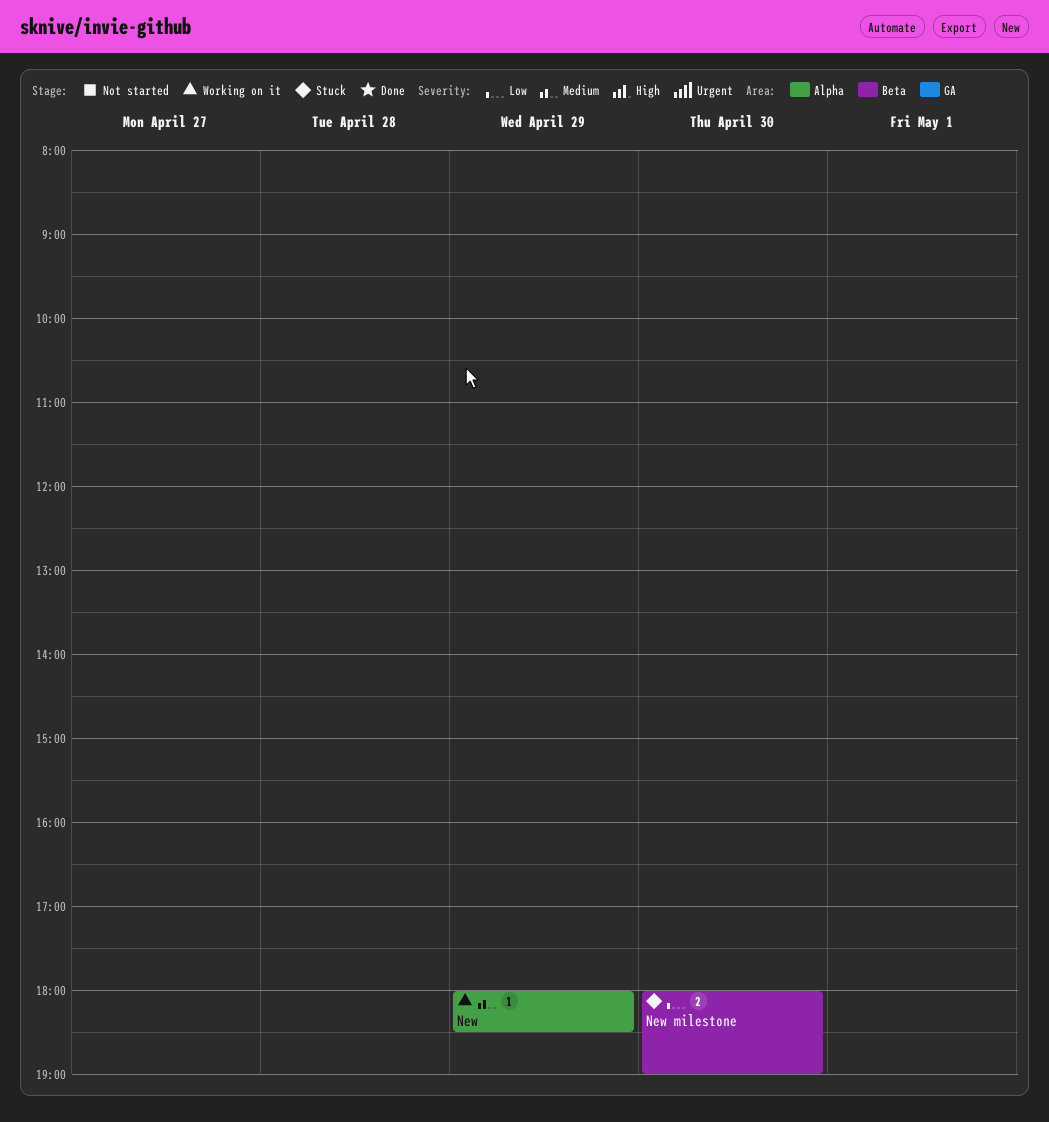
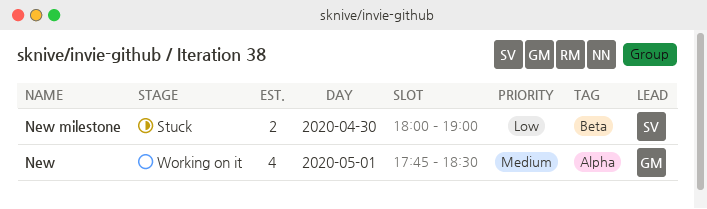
New, estimate: 1 -> 4
New, day: Apr 29 -> May 1
New, begins: 18:00 -> 17:45

